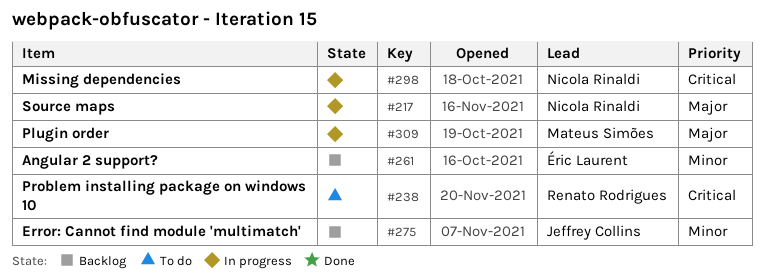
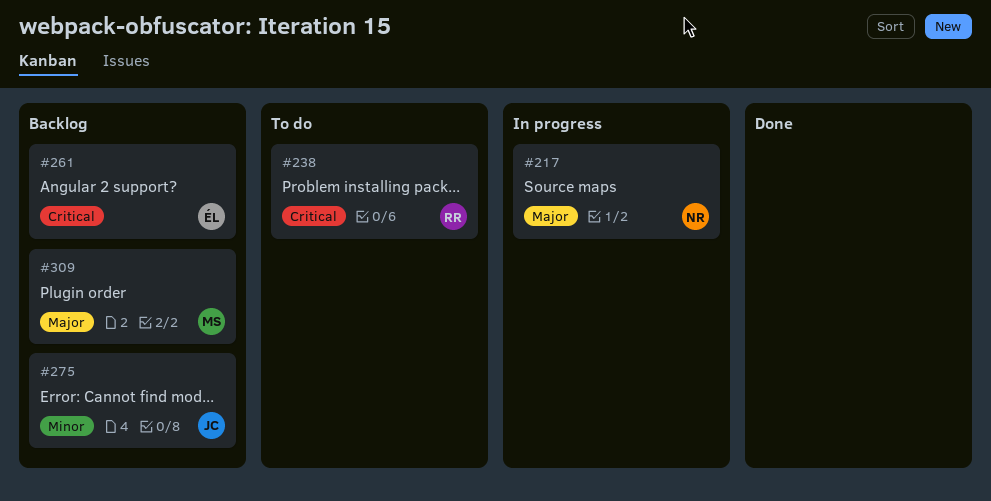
#261, priority: Minor -> Critical
#298: present -> none
#309, status: In progress -> Backlog

